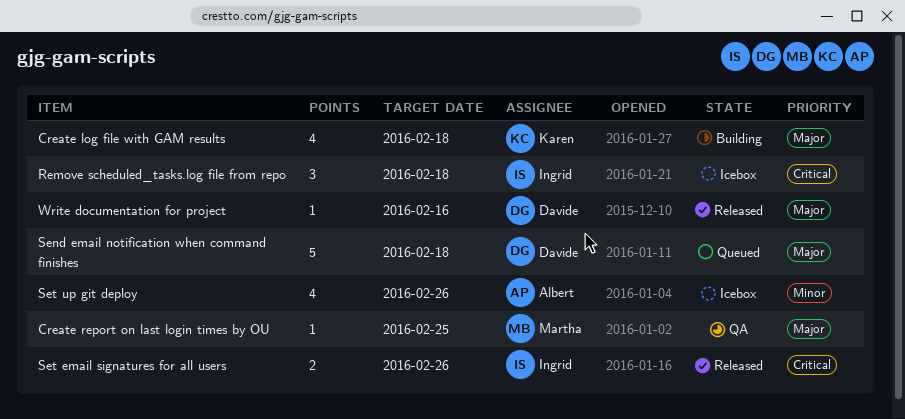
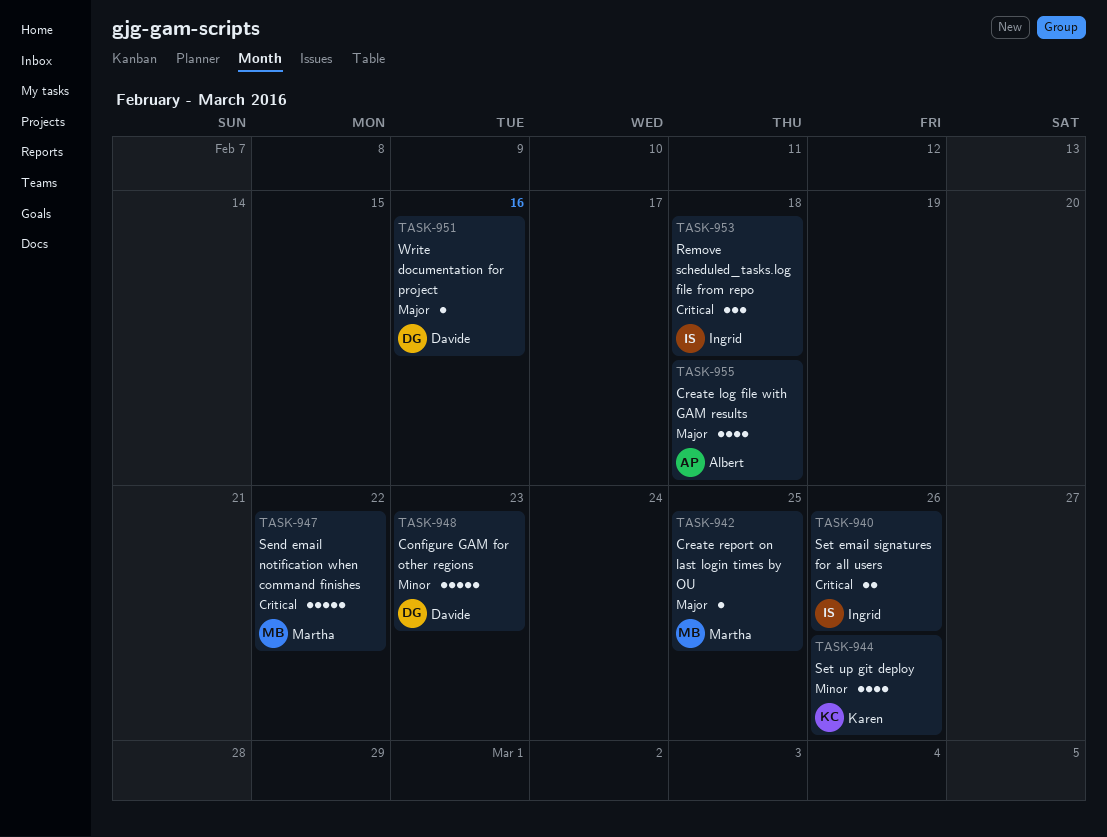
Configure GAM for other regions: none -> present
Create log file with GAM results, owner: Karen -> Albert
Send email notification when command finishes, owner: Davide -> Martha
Send email notification when command finishes, priority: Major -> Critical
Send email notification when command finishes, due: Feb 18 -> Feb 22
Set up git deploy, owner: Albert -> Karen

